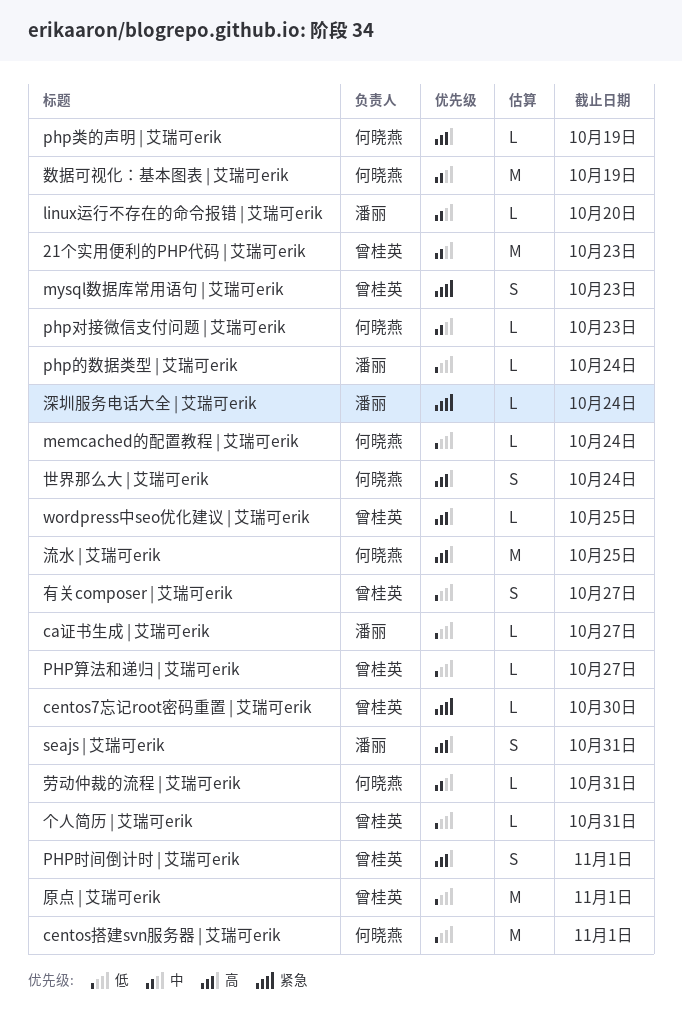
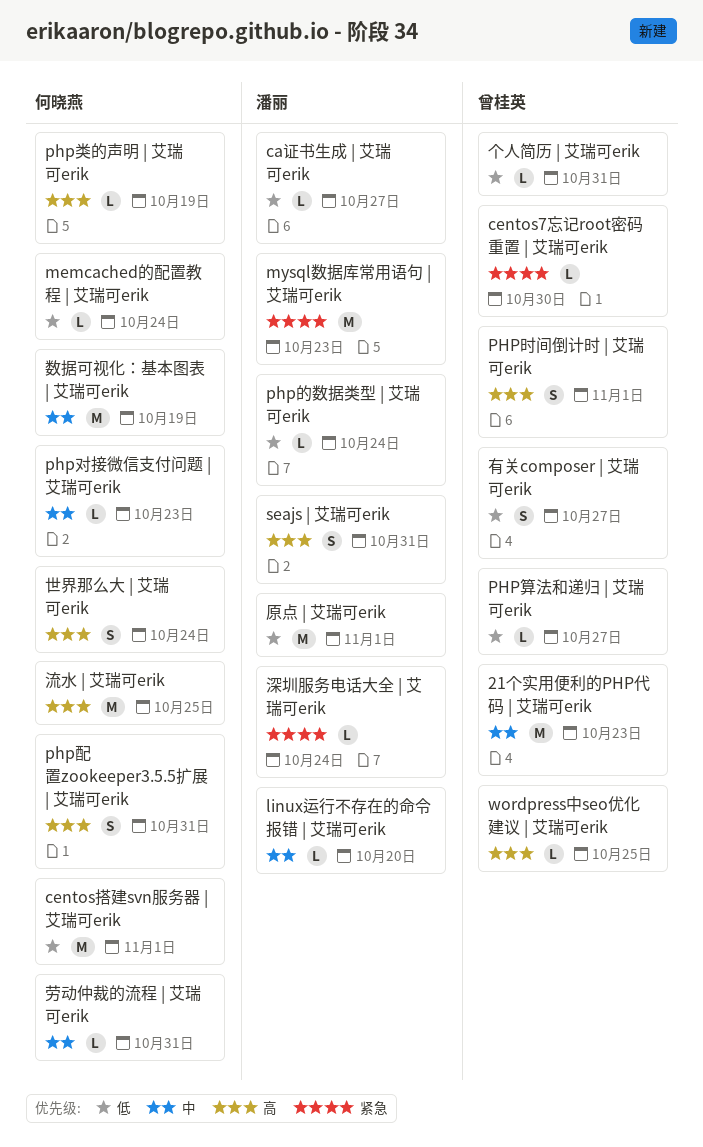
mysql数据库常用语句 | 艾瑞可erik, owner: 曾桂英 -> 潘丽
mysql数据库常用语句 | 艾瑞可erik, estimate: S -> M
php配置zookeeper3.5.5扩展 | 艾瑞可erik: none -> present
原点 | 艾瑞可erik, owner: 曾桂英 -> 潘丽

